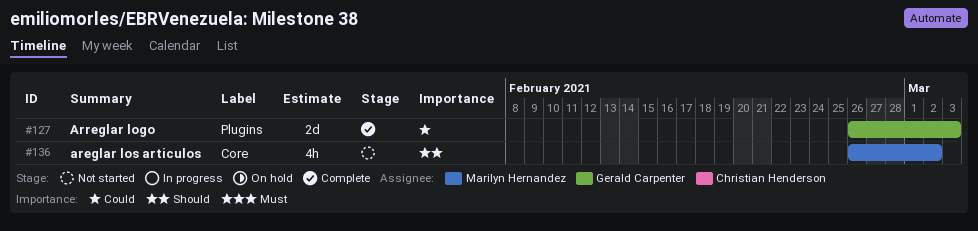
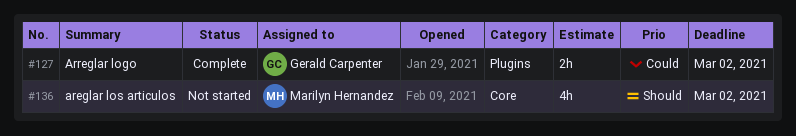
#127, estimate: 2d -> 2h
#127, due: Mar 3 -> Mar 2

